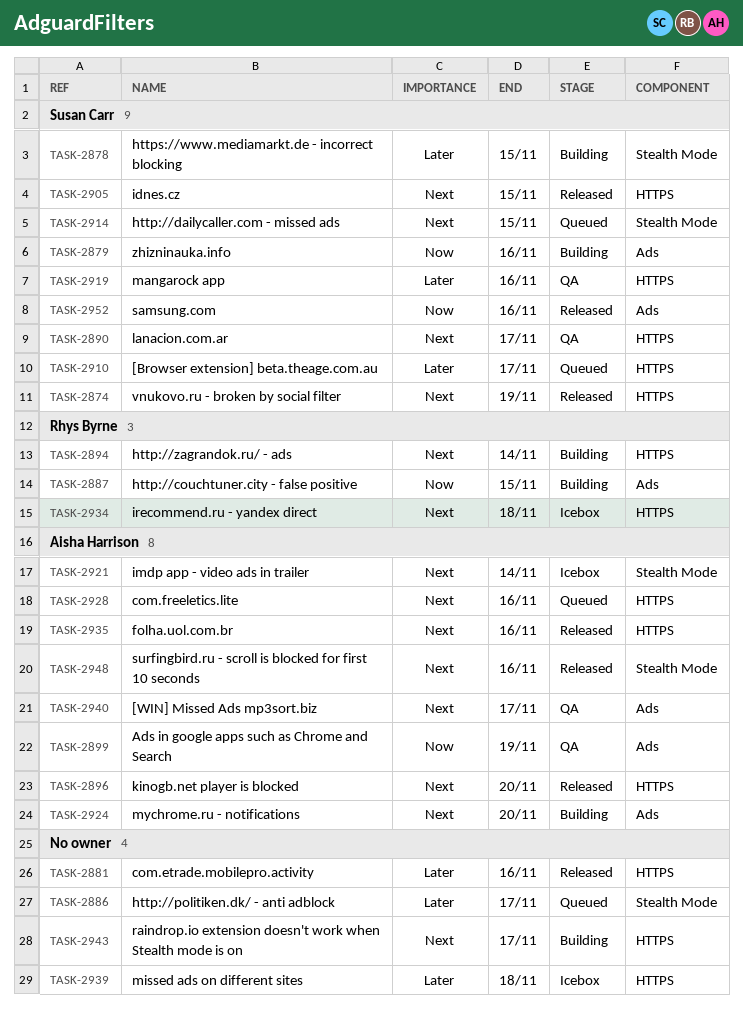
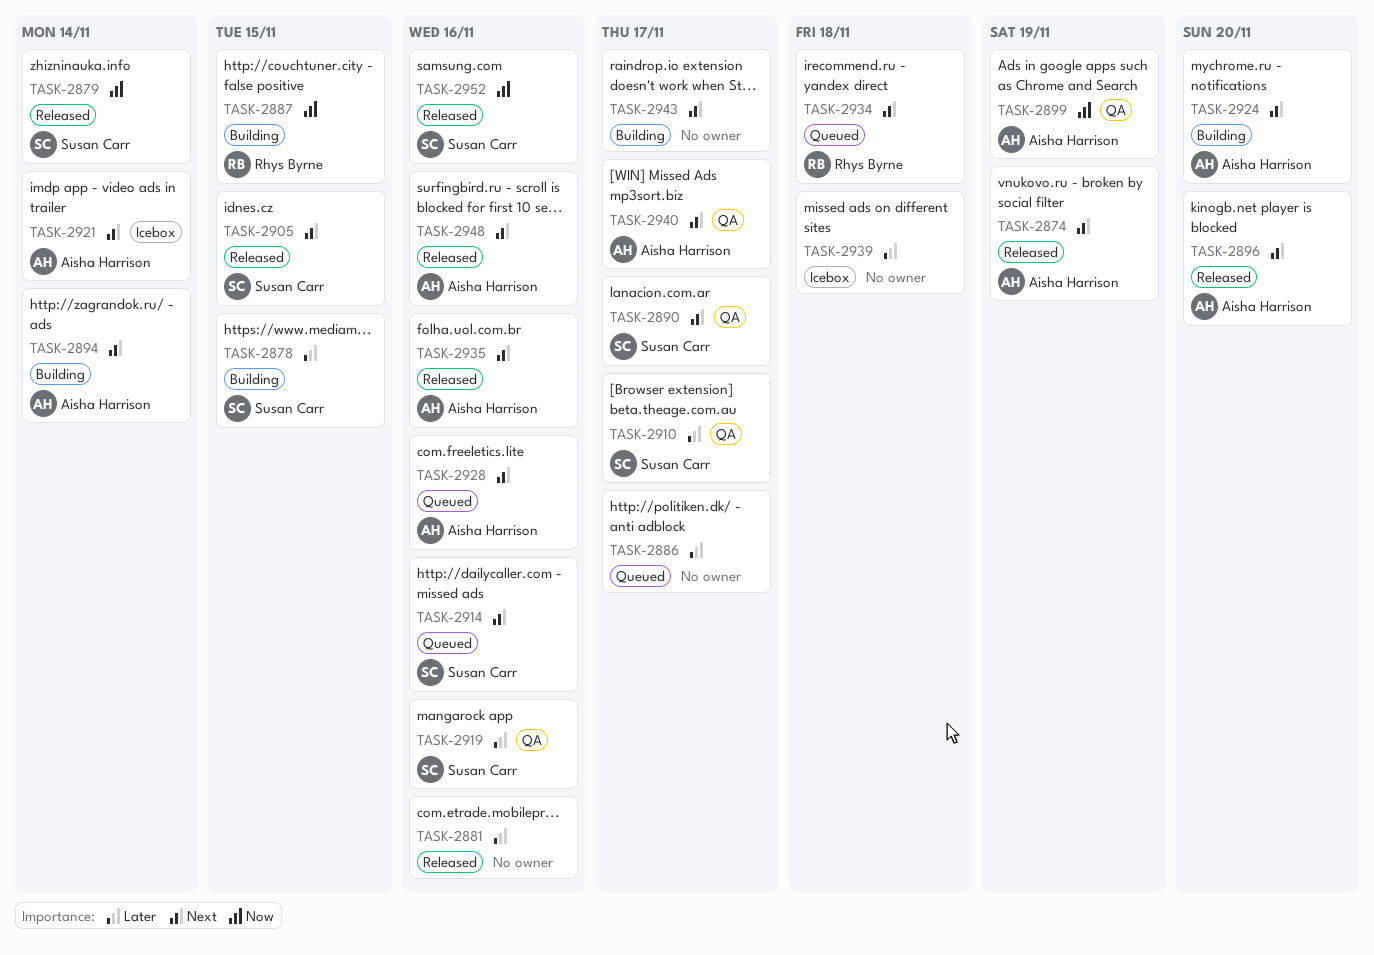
TASK-2874, owner: Susan Carr -> Aisha Harrison
TASK-2879, status: Building -> Released
TASK-2879, due: Nov 16 -> Nov 14
TASK-2894, owner: Rhys Byrne -> Aisha Harrison
TASK-2910, status: Queued -> QA
TASK-2914, due: Nov 15 -> Nov 16
TASK-2934, status: Icebox -> Queued

